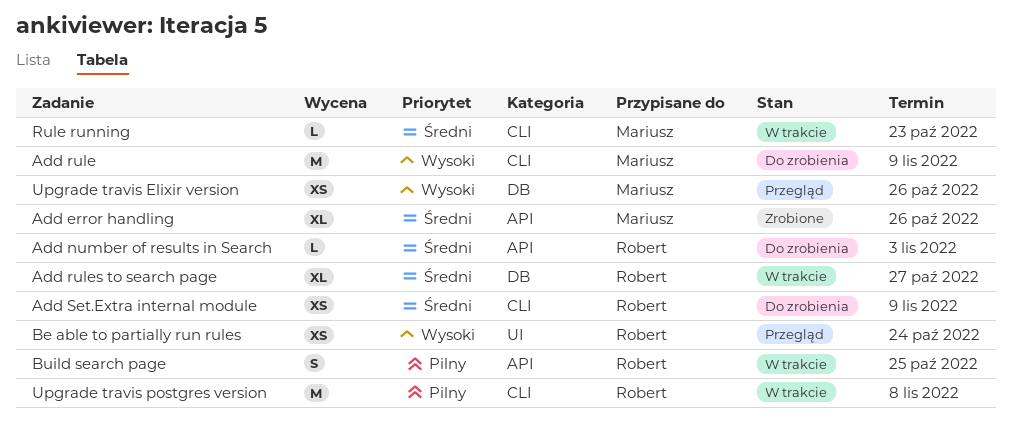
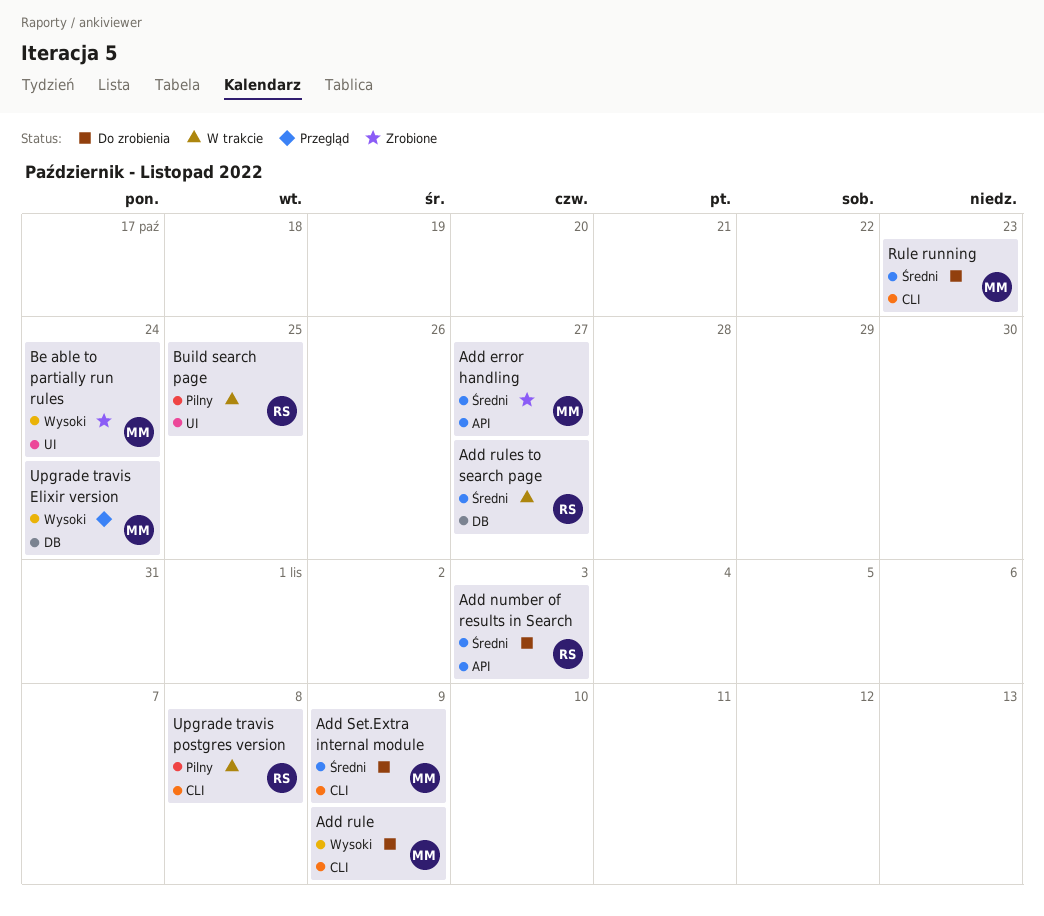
Add error handling, due: Oct 26 -> Oct 27
Add Set.Extra internal module, owner: Robert -> Mariusz
Be able to partially run rules, status: Przegląd -> Zrobione
Be able to partially run rules, owner: Robert -> Mariusz
Build search page, label: API -> UI
Rule running, status: W trakcie -> Do zrobienia
Upgrade travis Elixir version, due: Oct 26 -> Oct 24

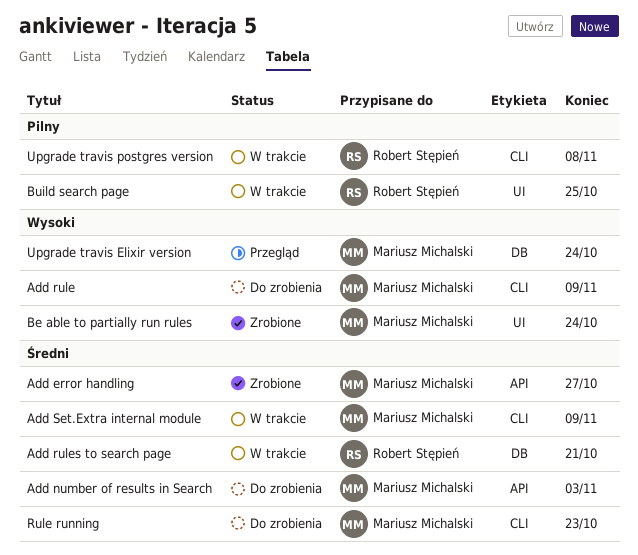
Add number of results in Search, owner: Robert Stępień -> Mariusz Michalski
Add rules to search page, due: Oct 27 -> Oct 21
Add Set.Extra internal module, status: Do zrobienia -> W trakcie

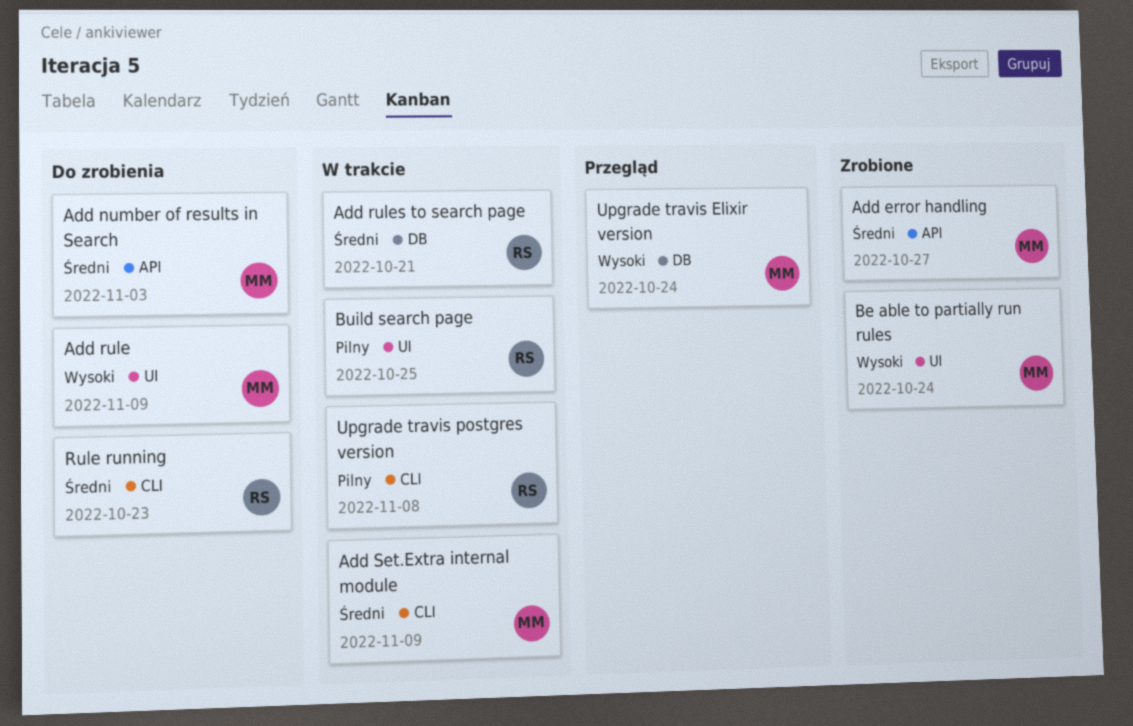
Add rule, label: CLI -> UI
Rule running, owner: Mariusz Michalski -> Robert Stępień

